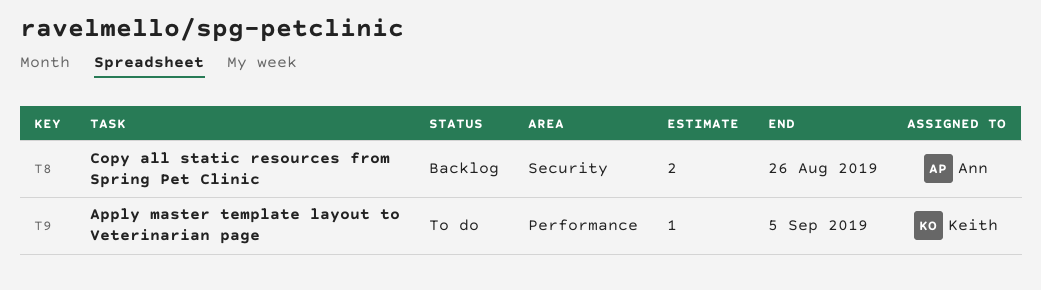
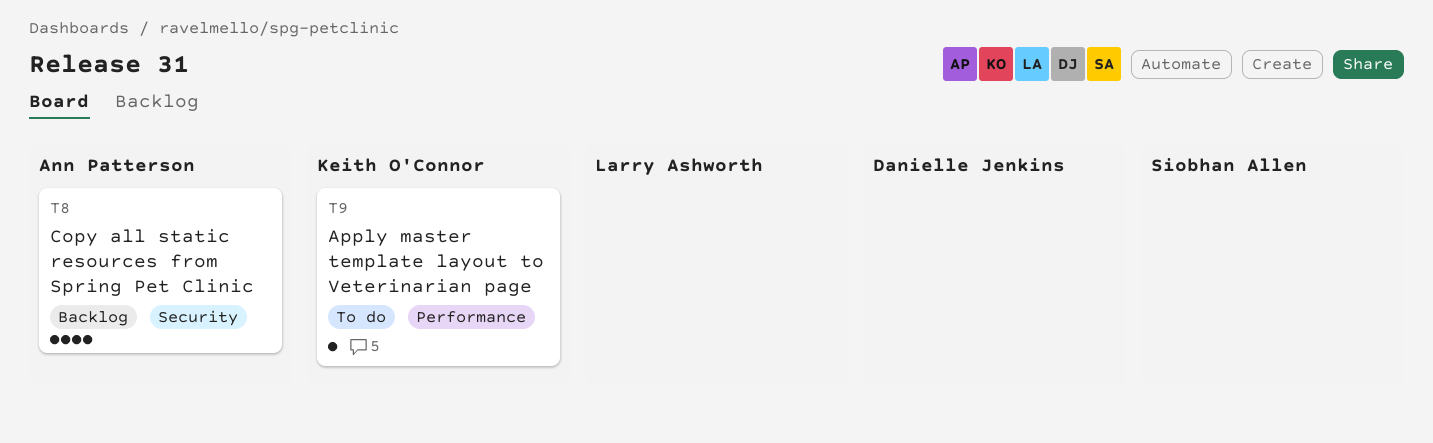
T8, estimate: 2 -> 4

